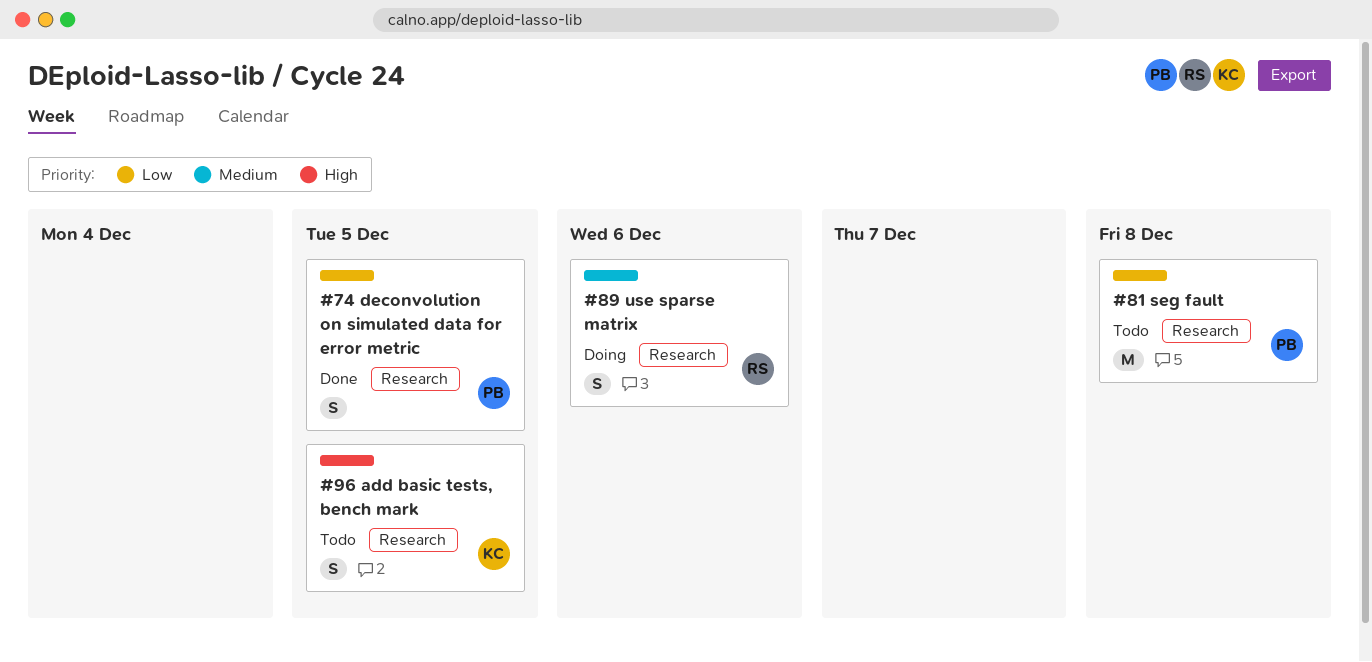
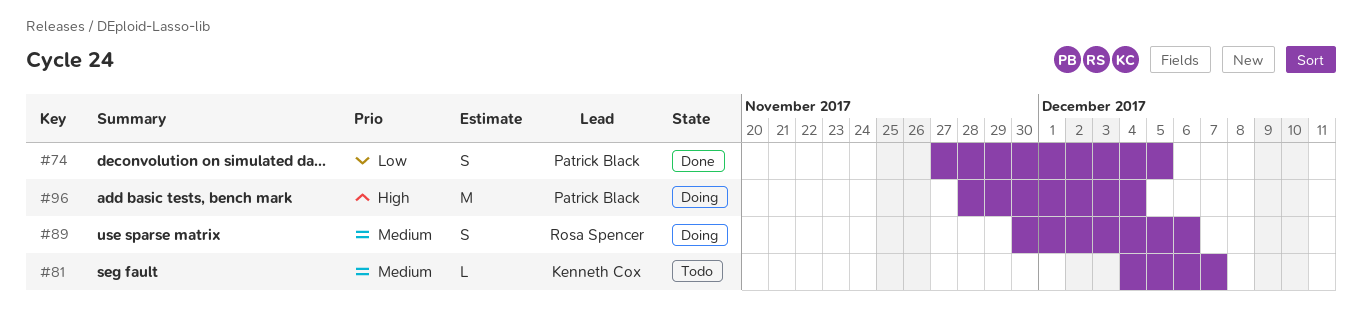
#81, owner: Patrick Black -> Kenneth Cox
#81, priority: Low -> Medium
#81, estimate: M -> L
#81, due: Dec 8 -> Dec 7
#96, status: Todo -> Doing
#96, owner: Kenneth Cox -> Patrick Black
#96, estimate: S -> M
#96, due: Dec 5 -> Dec 4

